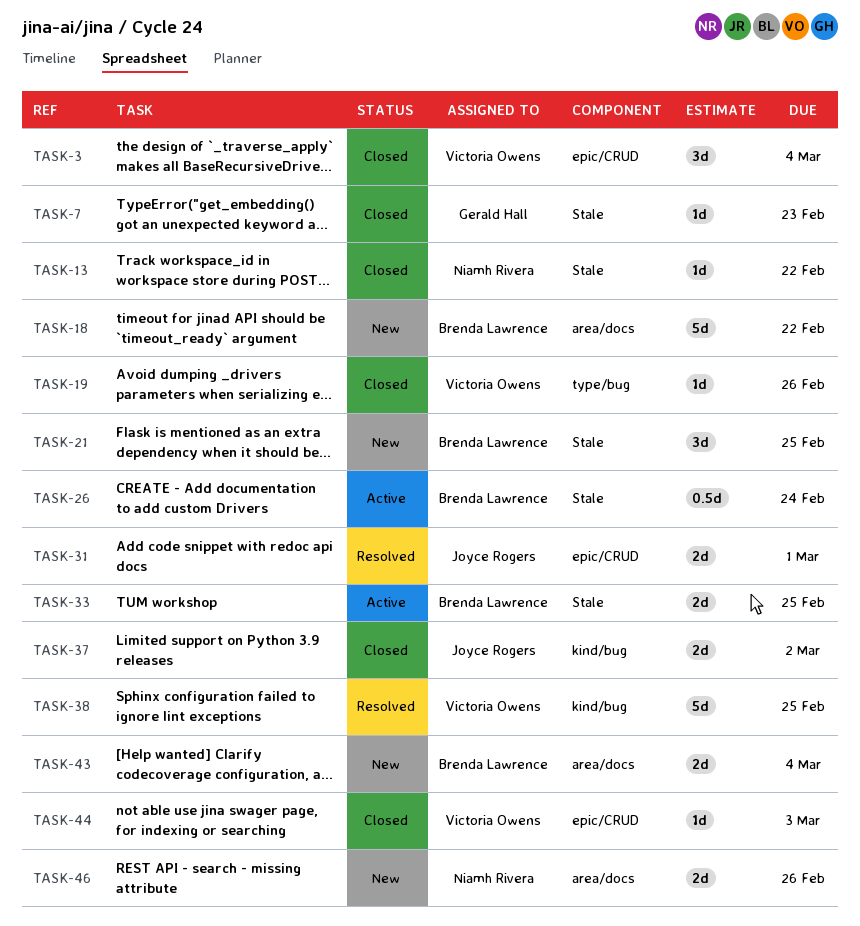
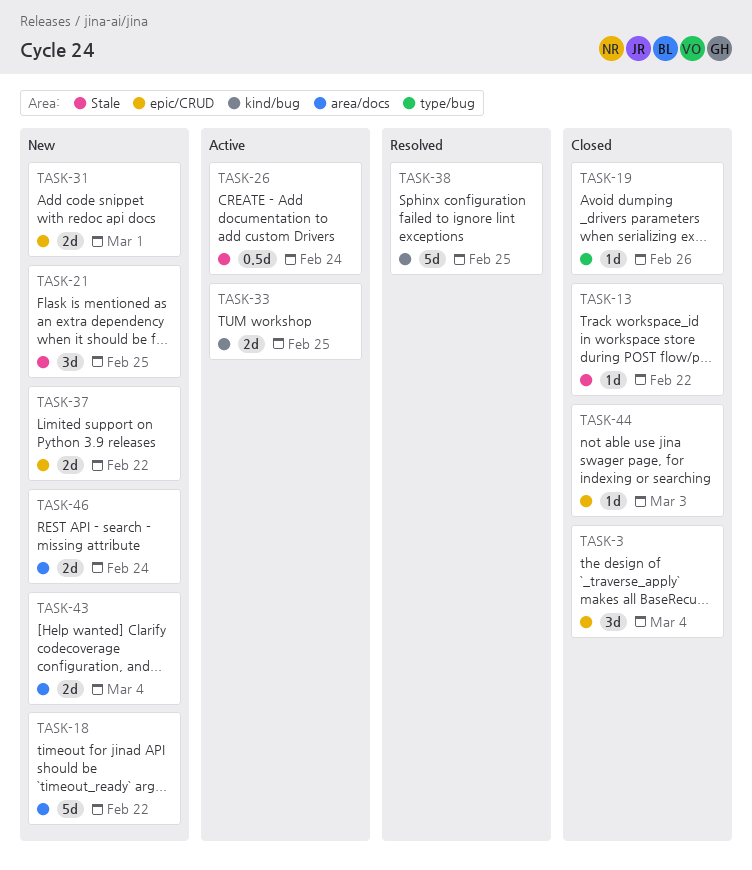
TASK-7: present -> none
TASK-31, status: Resolved -> New
TASK-33, label: Stale -> kind/bug
TASK-37, status: Closed -> New
TASK-37, label: kind/bug -> epic/CRUD
TASK-37, due: Mar 2 -> Feb 22
TASK-46, due: Feb 26 -> Feb 24

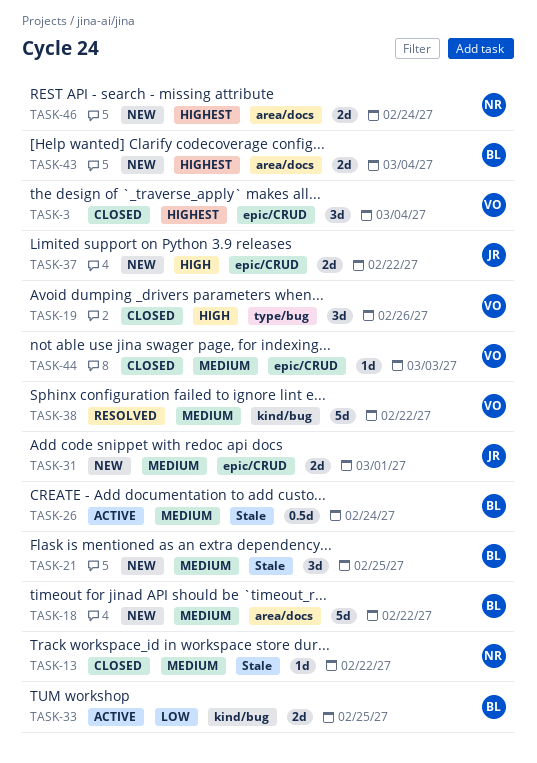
TASK-19, estimate: 1d -> 3d
TASK-38, due: Feb 25 -> Feb 22

